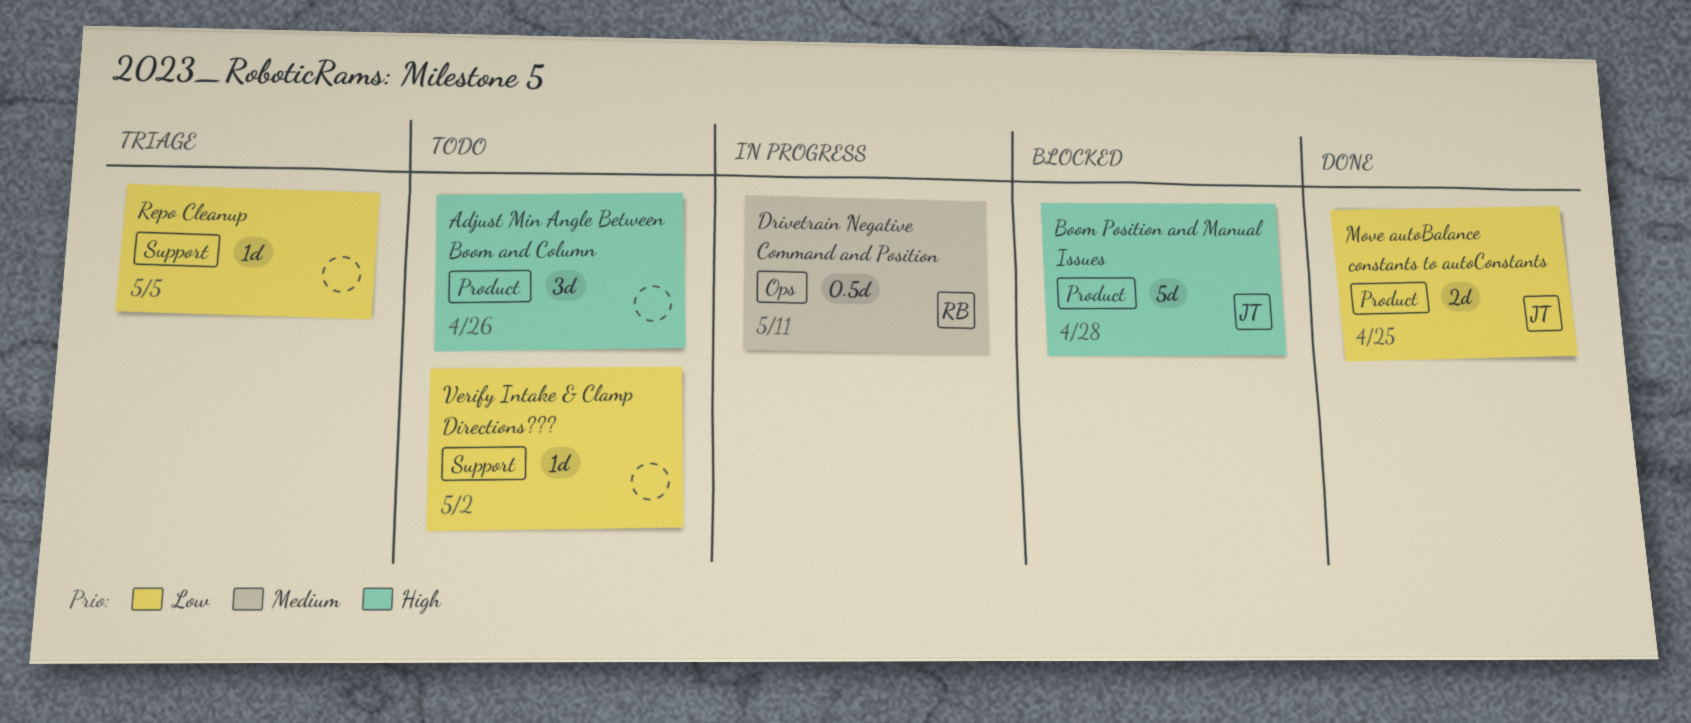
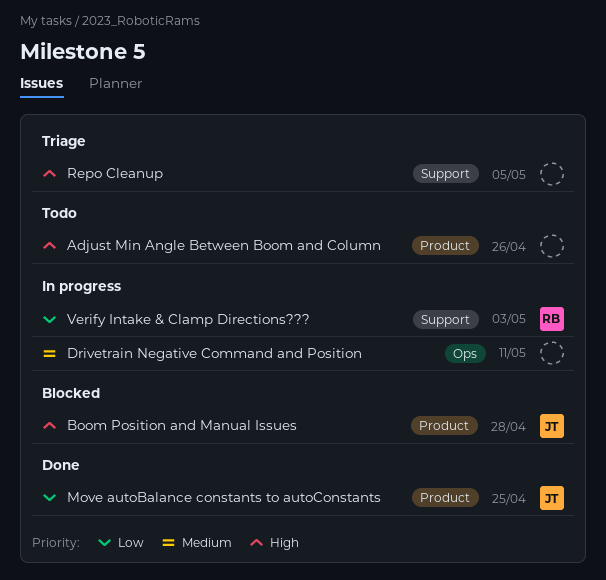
Drivetrain Negative Command and Position, owner: RB -> none
Repo Cleanup, priority: Low -> High
Verify Intake & Clamp Directions???, status: Todo -> In progress
Verify Intake & Clamp Directions???, owner: none -> RB
Verify Intake & Clamp Directions???, due: May 2 -> May 3

